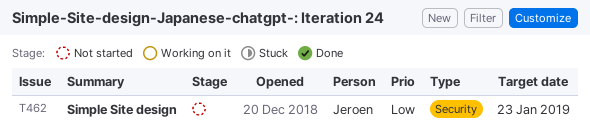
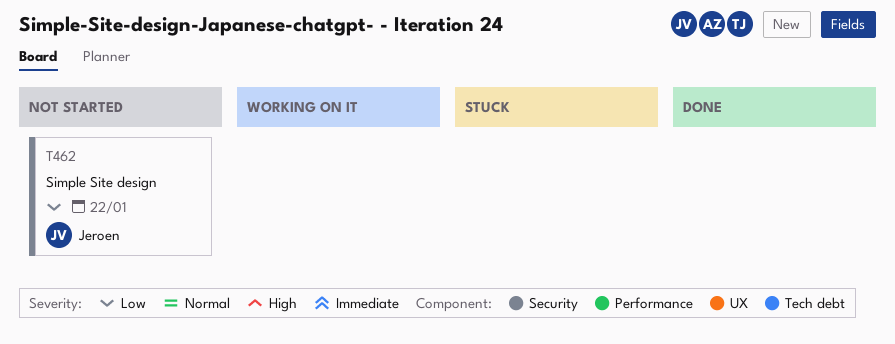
T462, due: Jan 23 -> Jan 22

